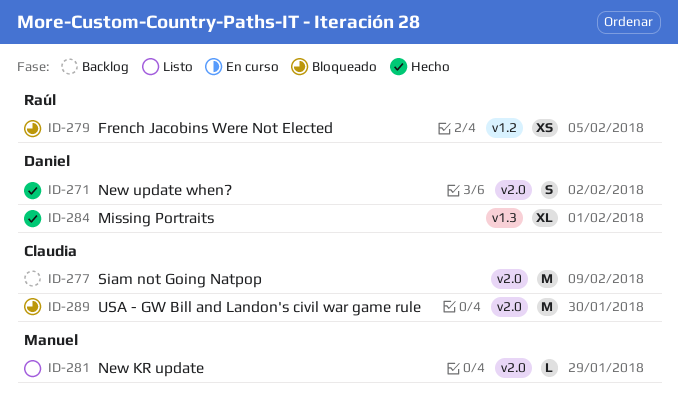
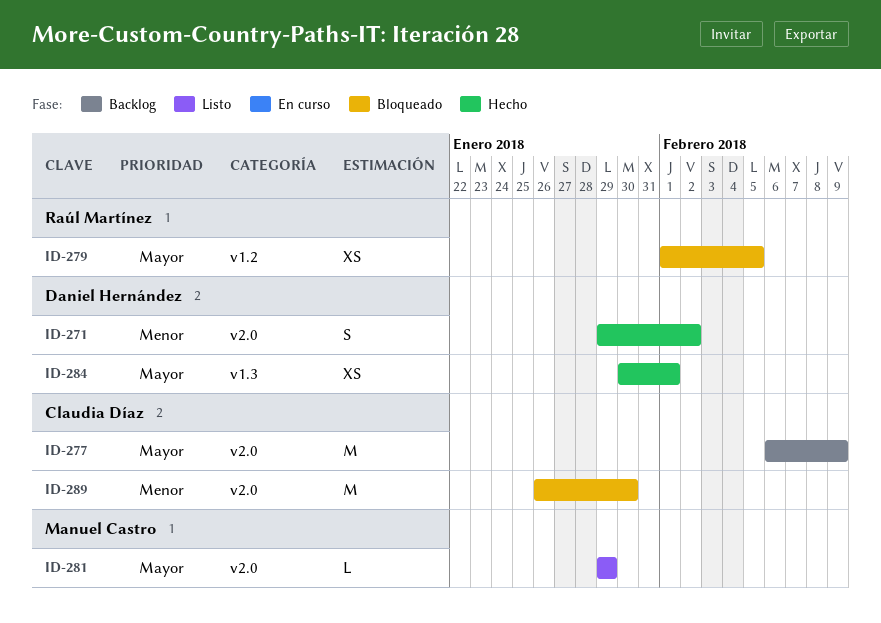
ID-284, estimate: XL -> XS

